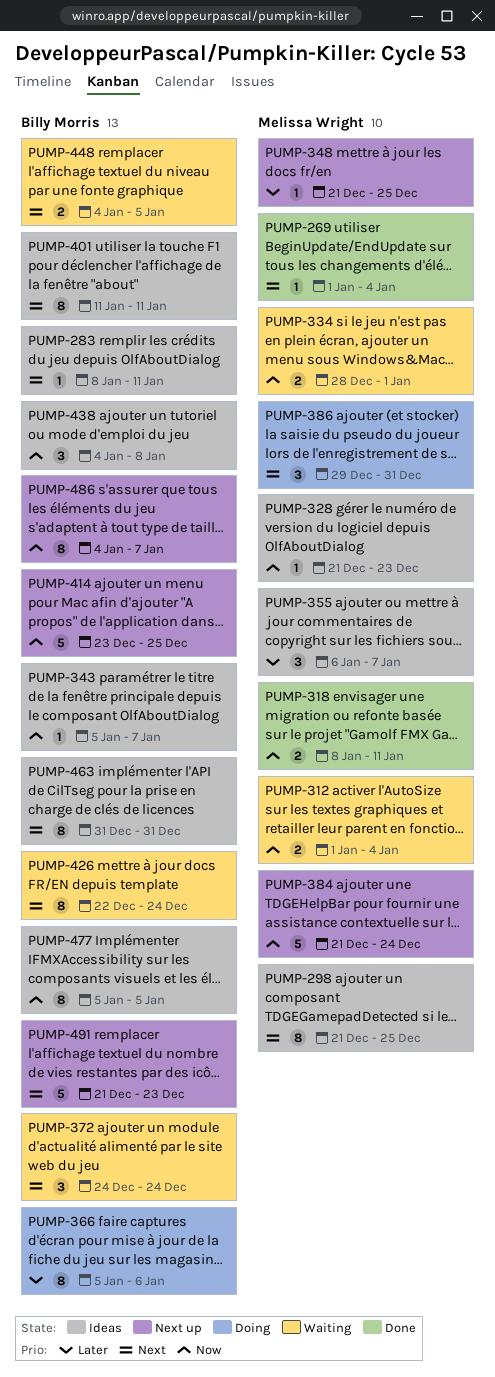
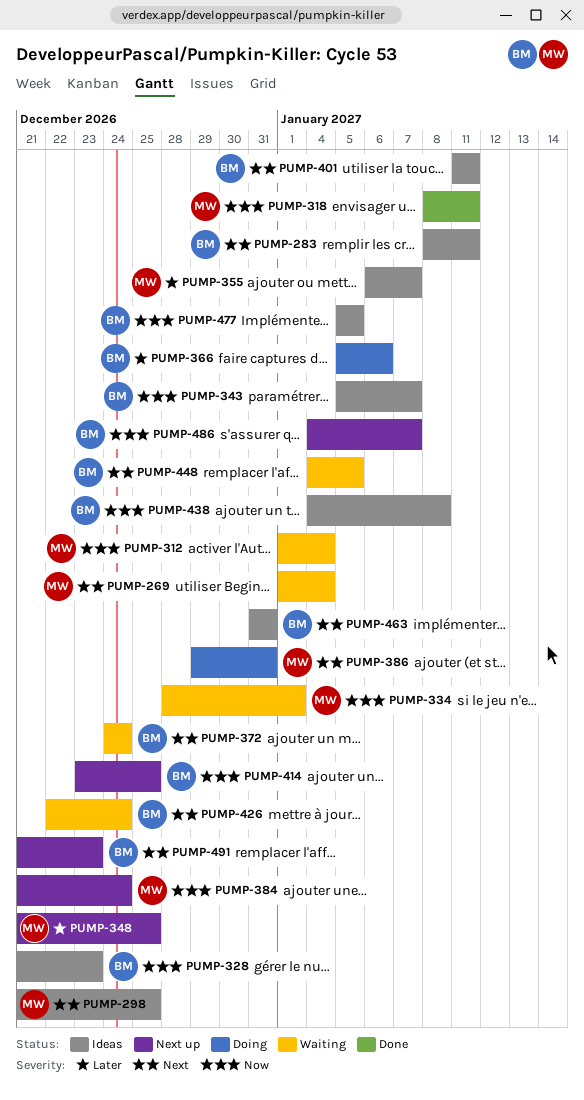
PUMP-269, status: Done -> Waiting
PUMP-328, owner: Melissa Wright -> Billy Morris

